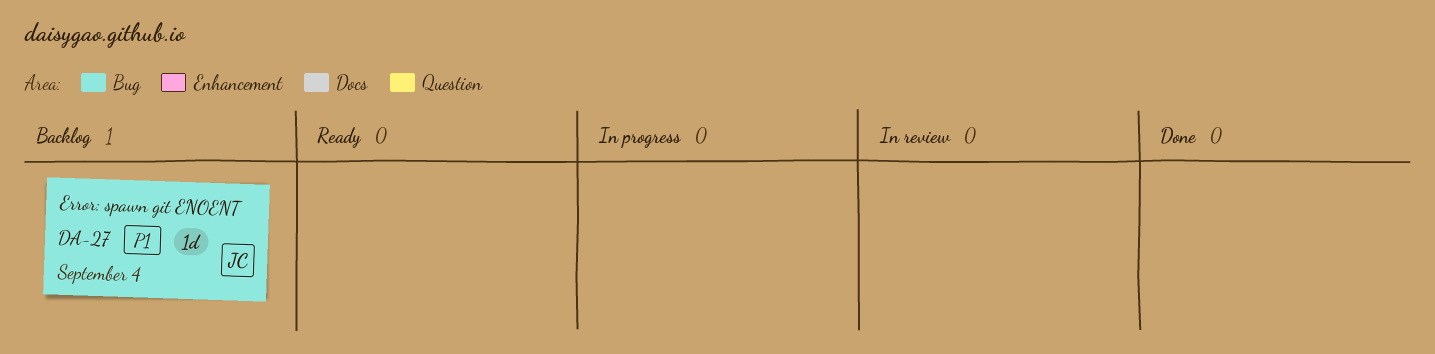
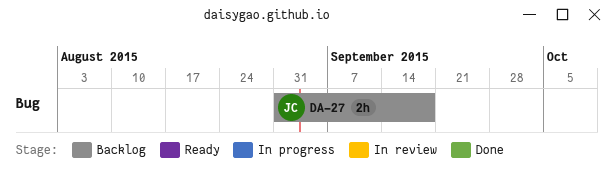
DA-27, estimate: 1d -> 2h
DA-27, due: Sep 4 -> Sep 18

